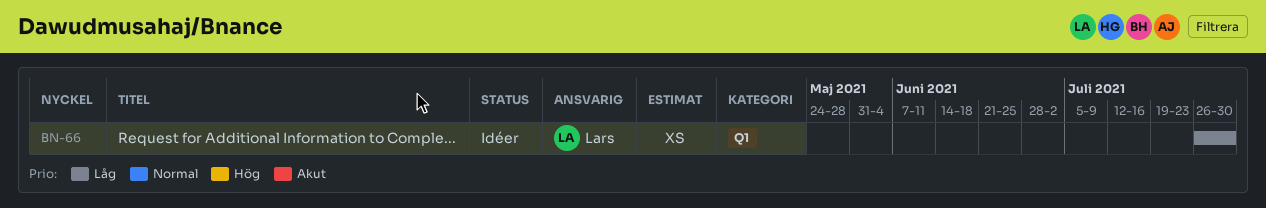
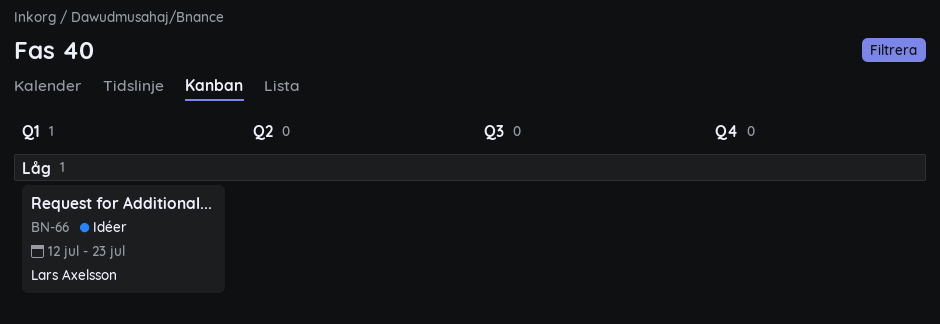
BN-66, start: Jul 26 -> Jul 12
BN-66, due: Jul 30 -> Jul 23

